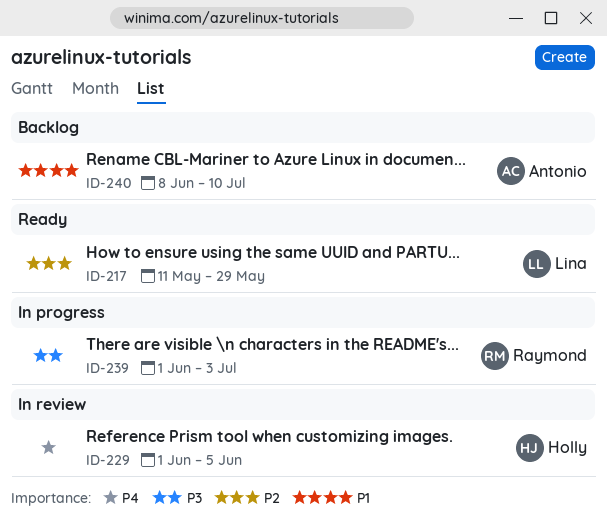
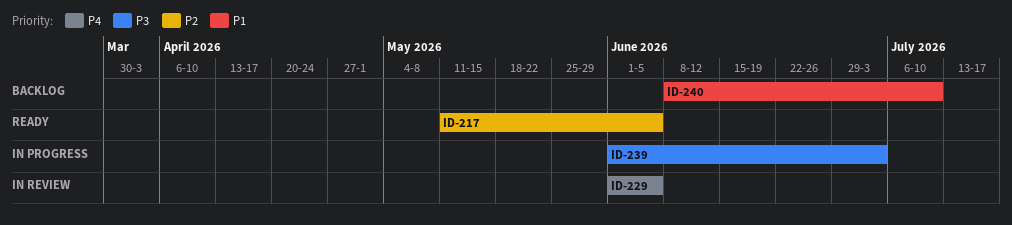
ID-217, due: May 29 -> Jun 5

